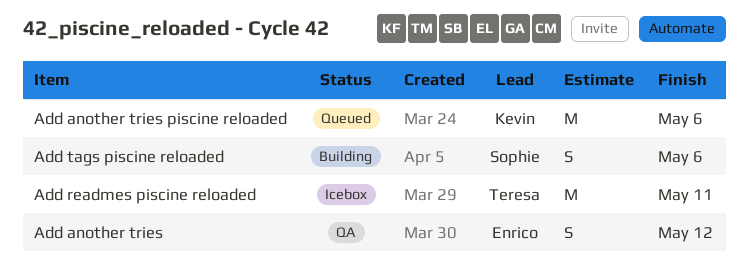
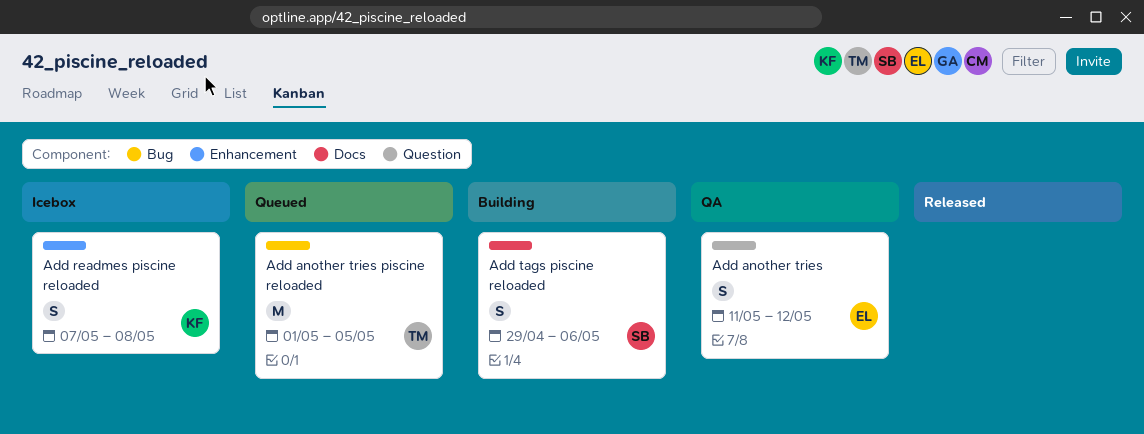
Add another tries piscine reloaded, owner: Kevin -> Teresa
Add another tries piscine reloaded, due: May 6 -> May 5
Add readmes piscine reloaded, owner: Teresa -> Kevin
Add readmes piscine reloaded, estimate: M -> S
Add readmes piscine reloaded, due: May 11 -> May 8

